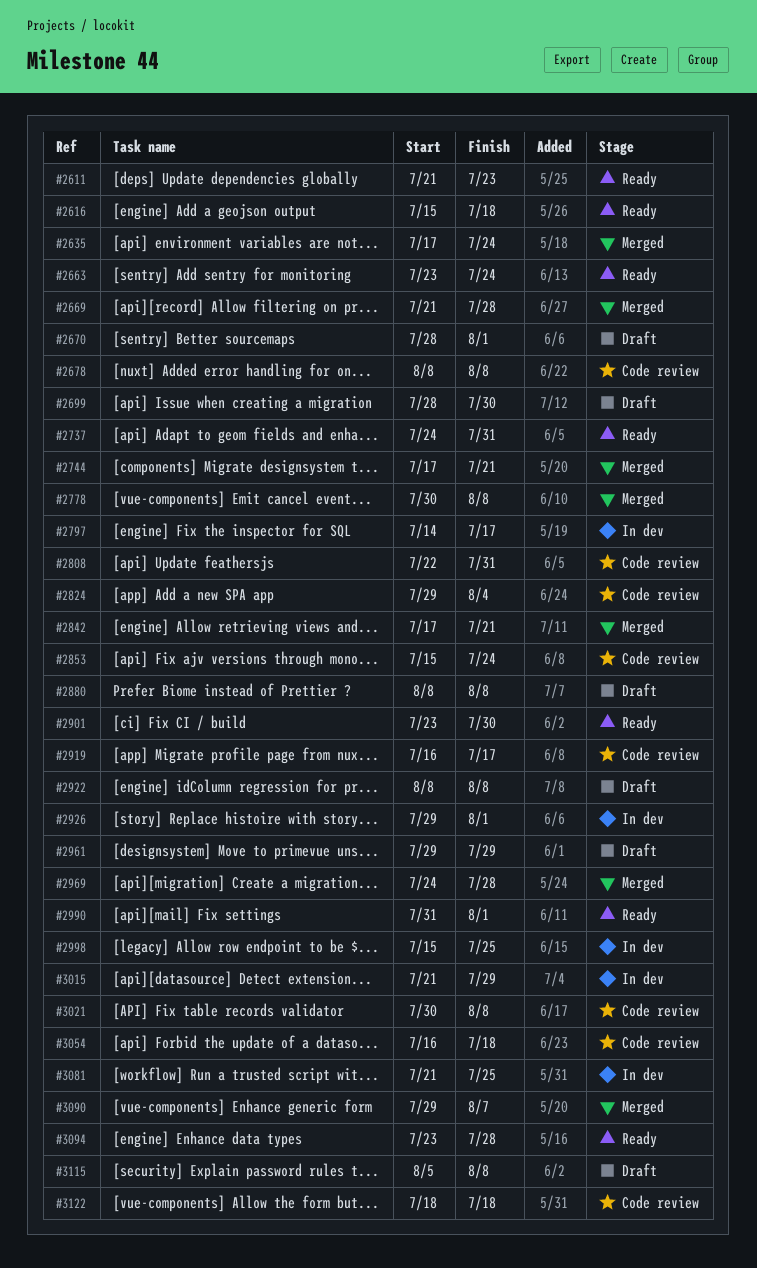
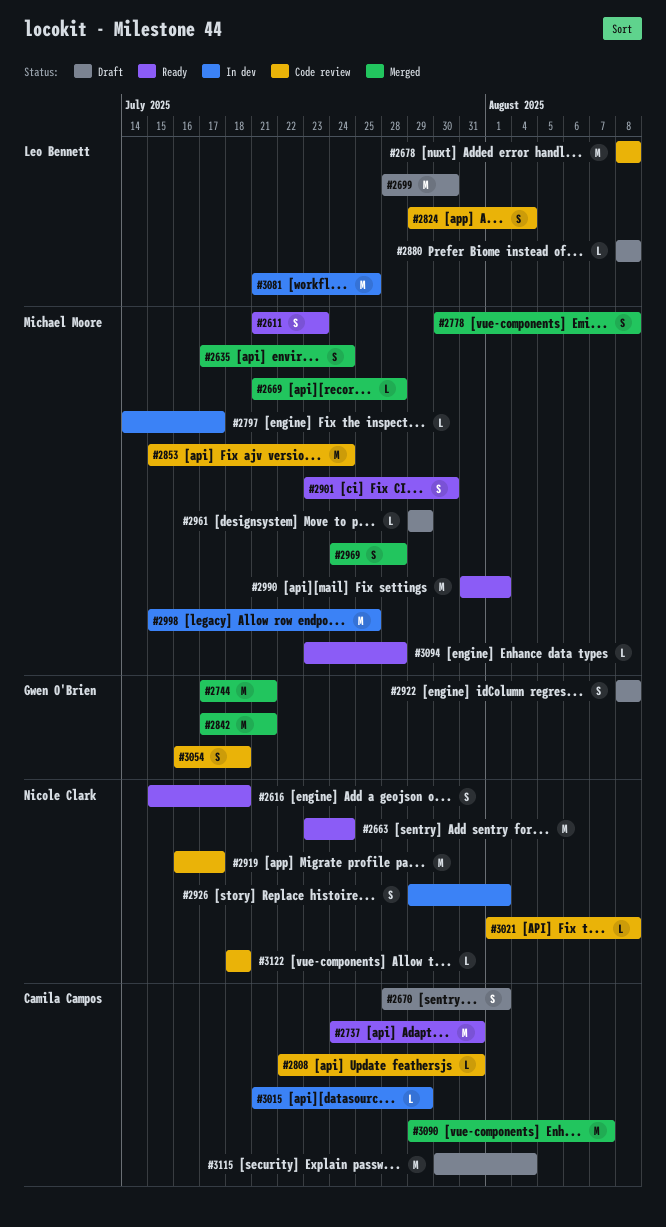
#3021, start: Jul 30 -> Aug 1
#3115, start: Aug 5 -> Jul 30
#3115, due: Aug 8 -> Aug 4

